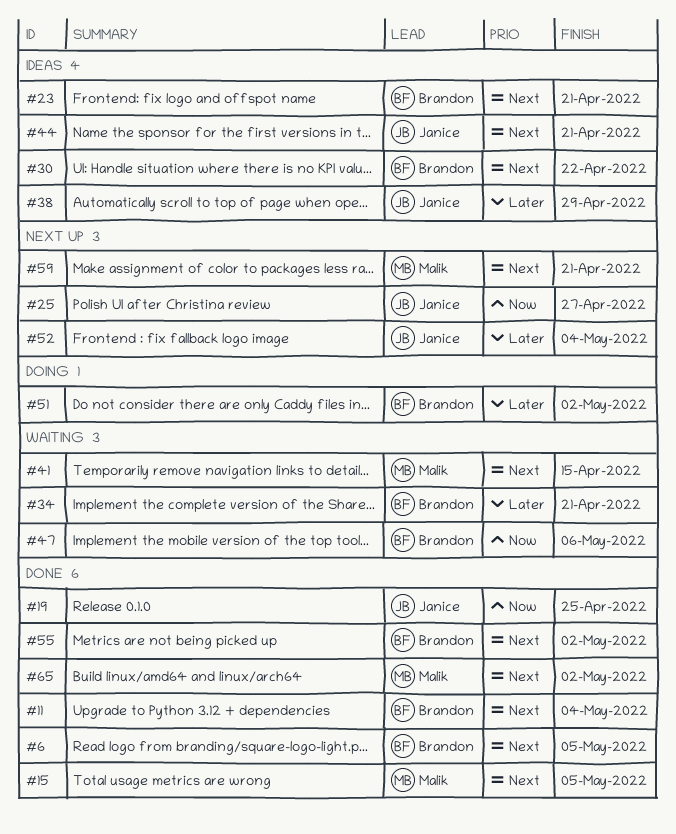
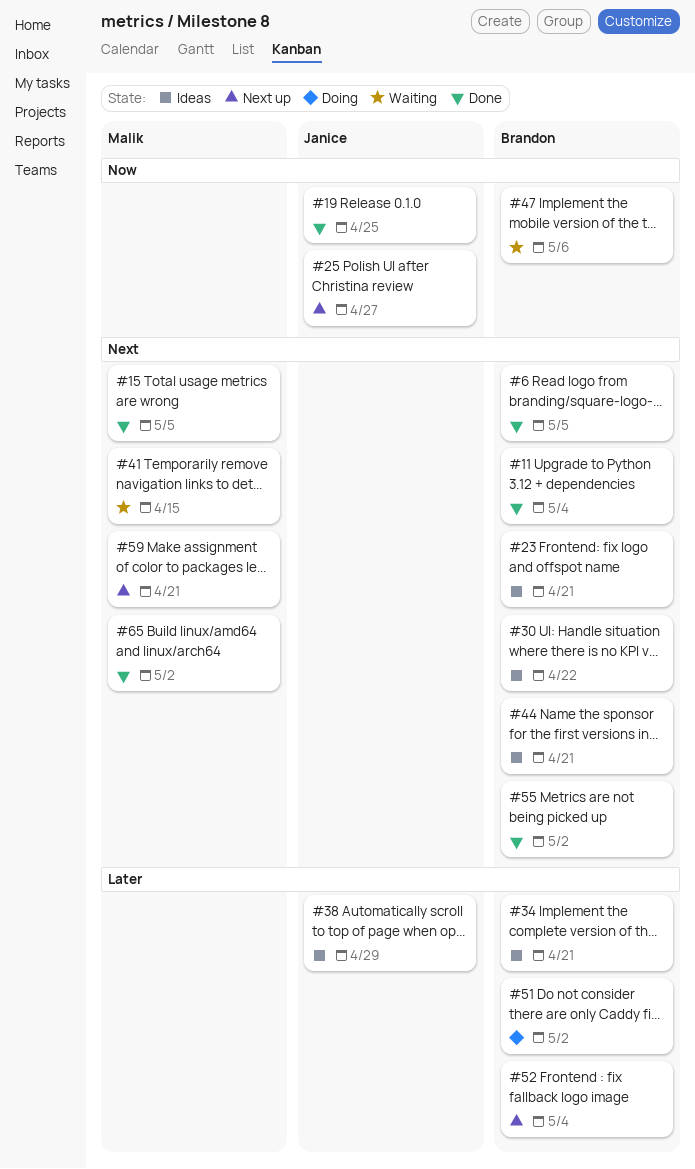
#34, status: Waiting -> Ideas
#44, owner: Janice -> Brandon
#52, owner: Janice -> Brandon

